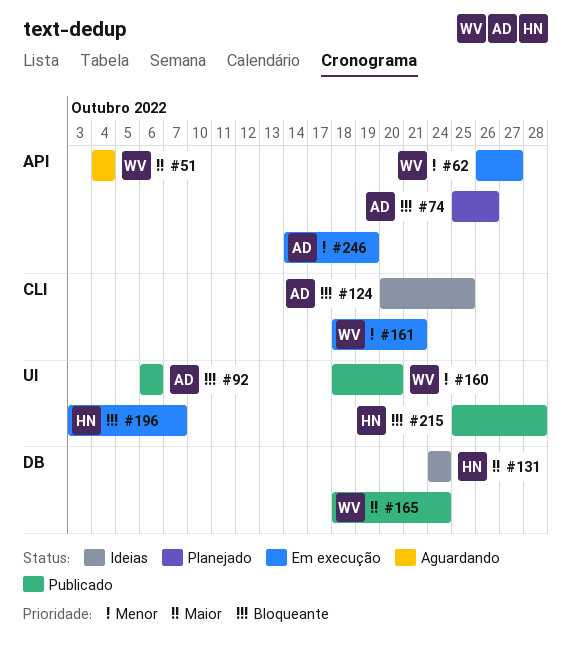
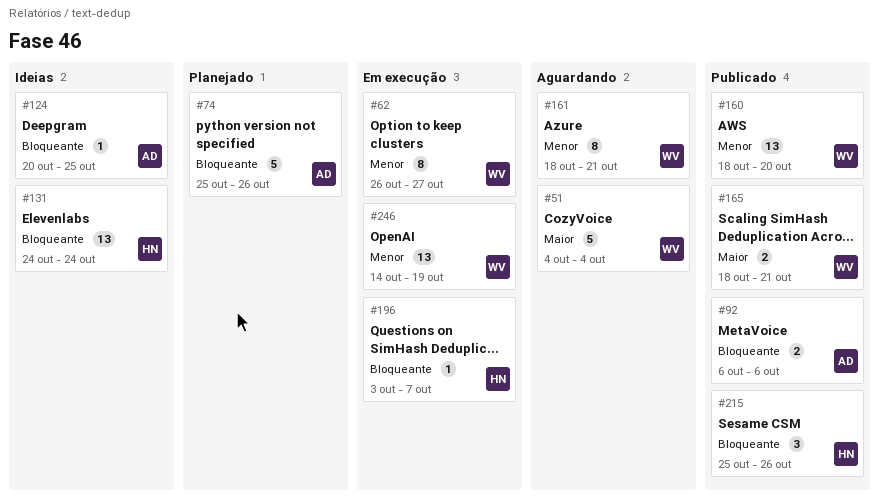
#131, priority: Maior -> Bloqueante
#161, status: Em execução -> Aguardando
#165, due: Oct 24 -> Oct 21
#215, due: Oct 28 -> Oct 26
#246, owner: AD -> WV

